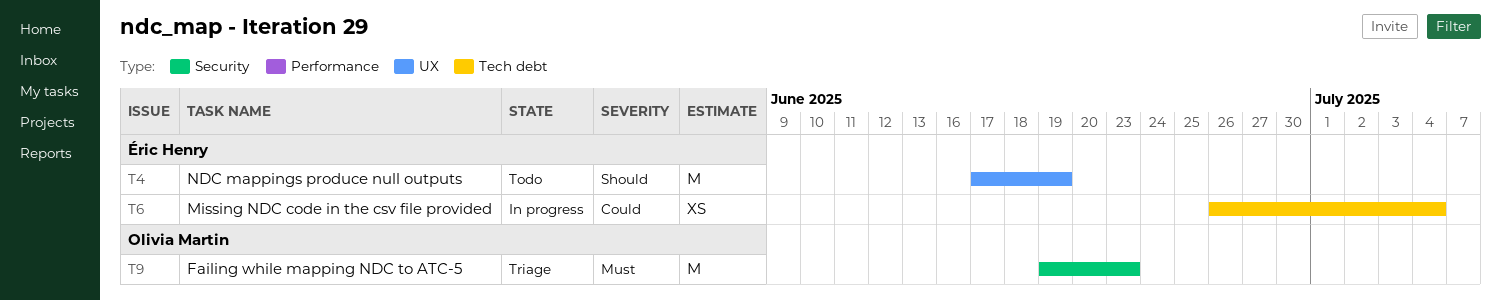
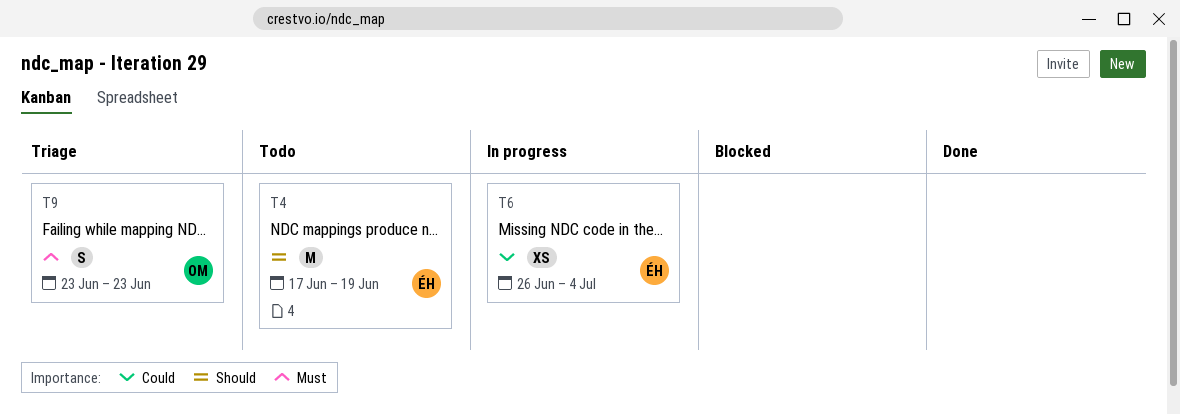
T9, estimate: M -> S
T9, start: Jun 19 -> Jun 23

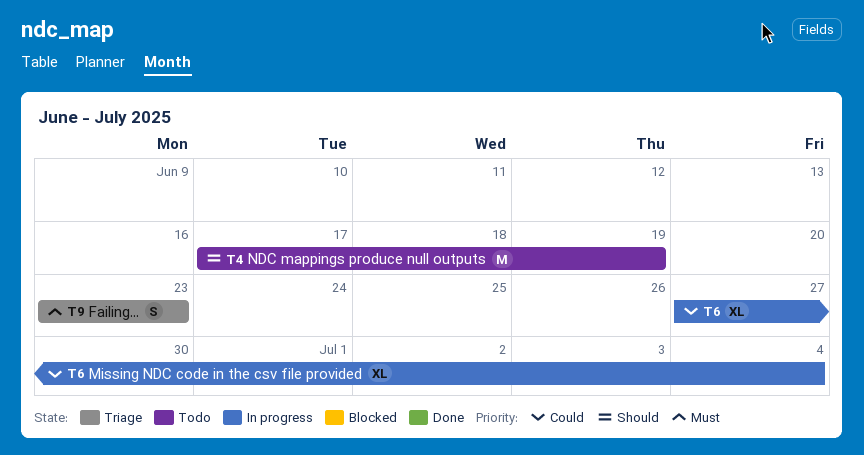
T6, estimate: XS -> XL
T6, start: Jun 26 -> Jun 27

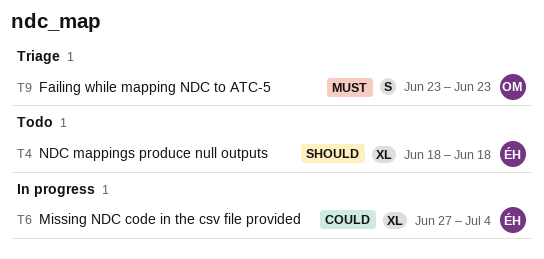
T4, estimate: M -> XL
T4, start: Jun 17 -> Jun 18
T4, due: Jun 19 -> Jun 18

